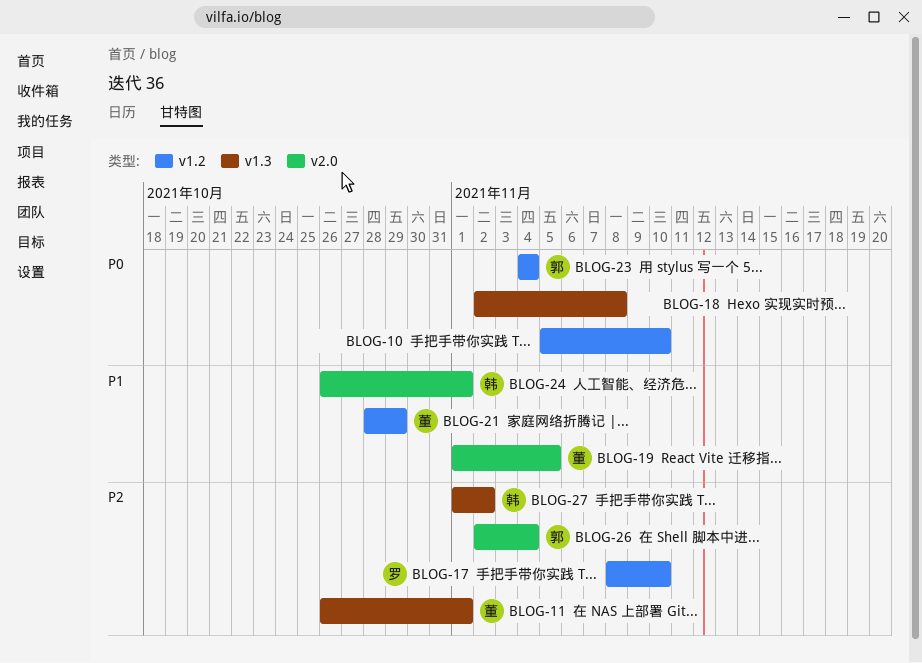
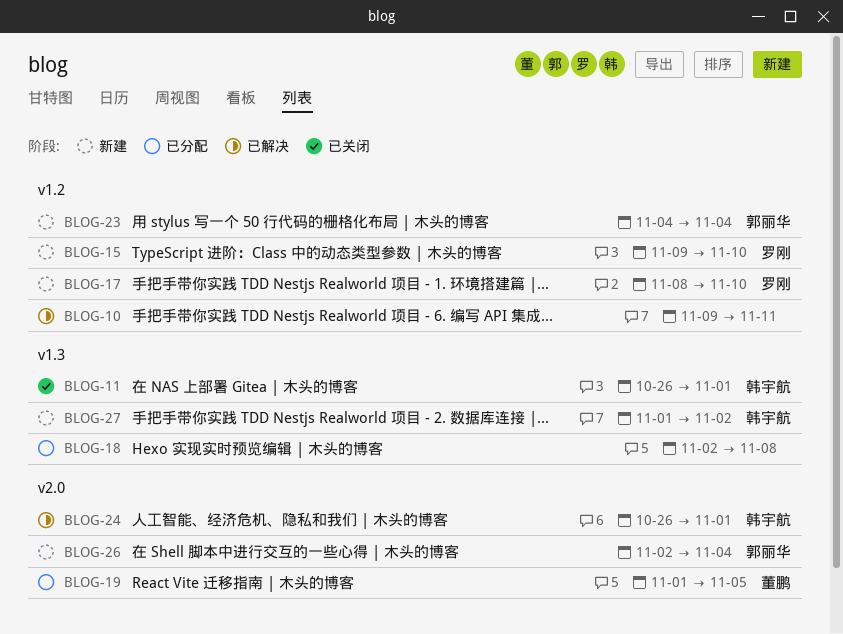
BLOG-10, start: Nov 5 -> Nov 9
BLOG-10, due: Nov 10 -> Nov 11
BLOG-11, owner: 董鹏 -> 韩宇航
BLOG-15: none -> present
BLOG-21: present -> none

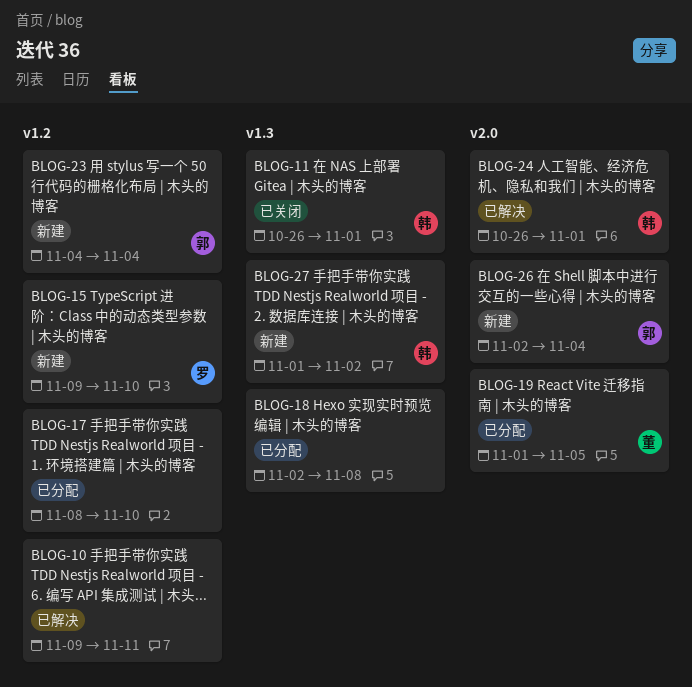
BLOG-17, status: 新建 -> 已分配
BLOG-17, owner: 罗刚 -> none

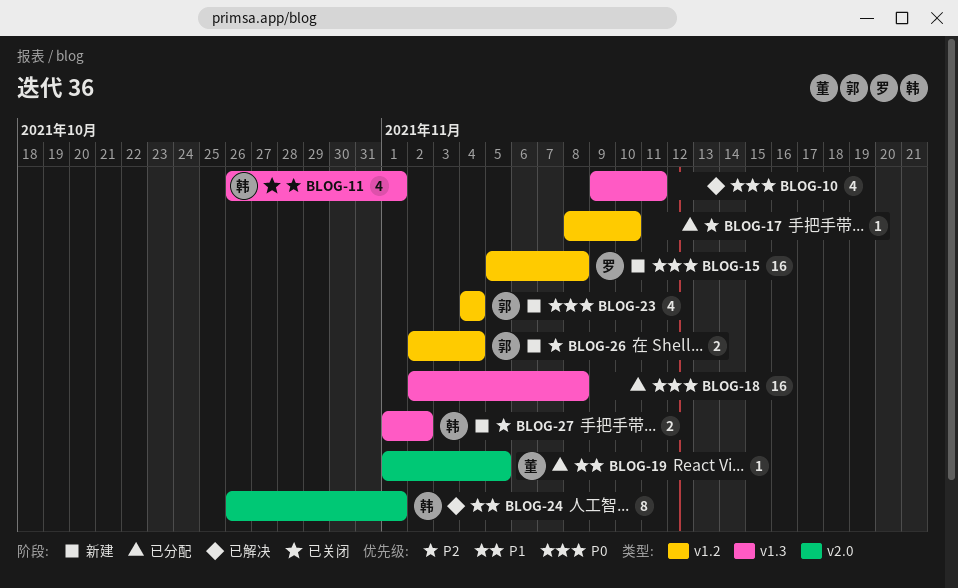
BLOG-10, label: v1.2 -> v1.3
BLOG-15, start: Nov 9 -> Nov 5
BLOG-15, due: Nov 10 -> Nov 8
BLOG-26, label: v2.0 -> v1.2

